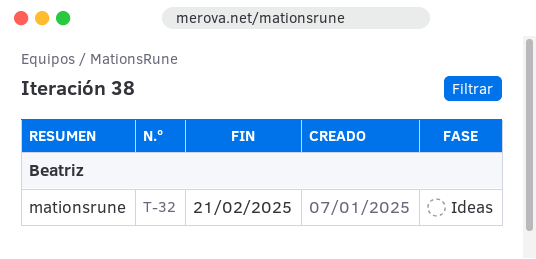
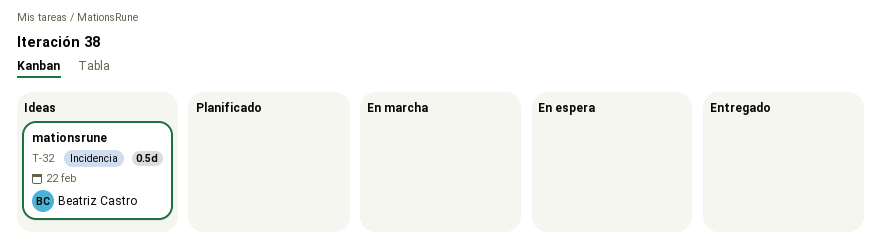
T-32, due: Feb 21 -> Feb 22

